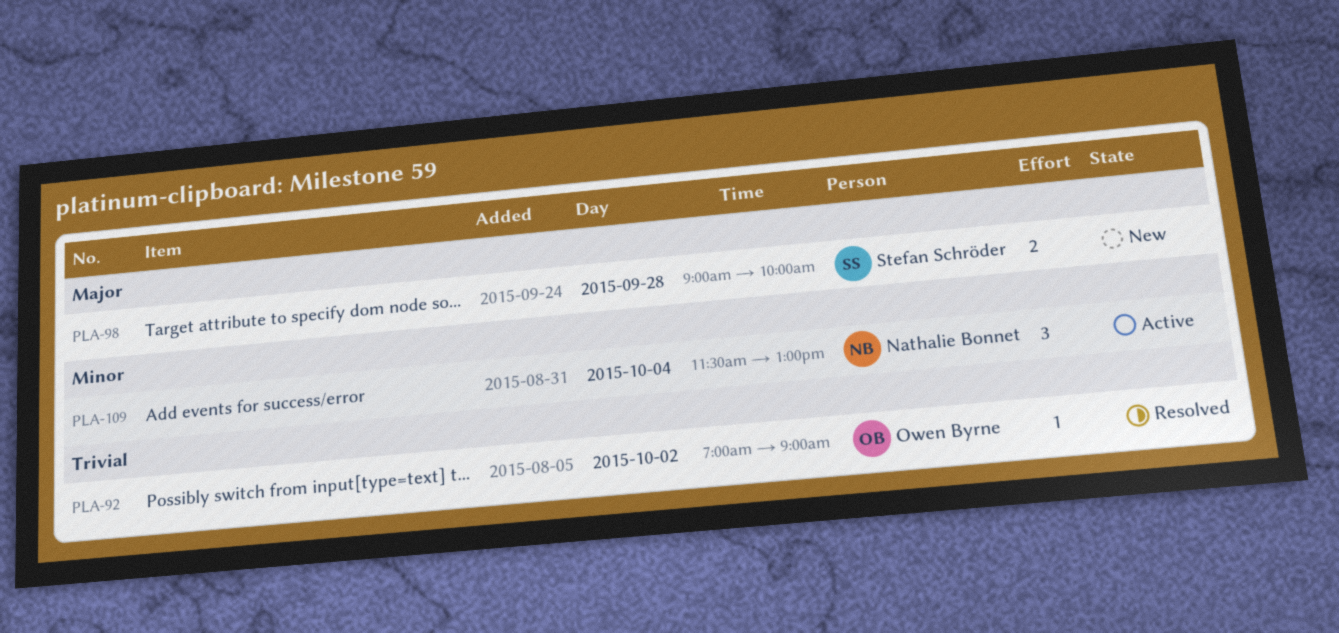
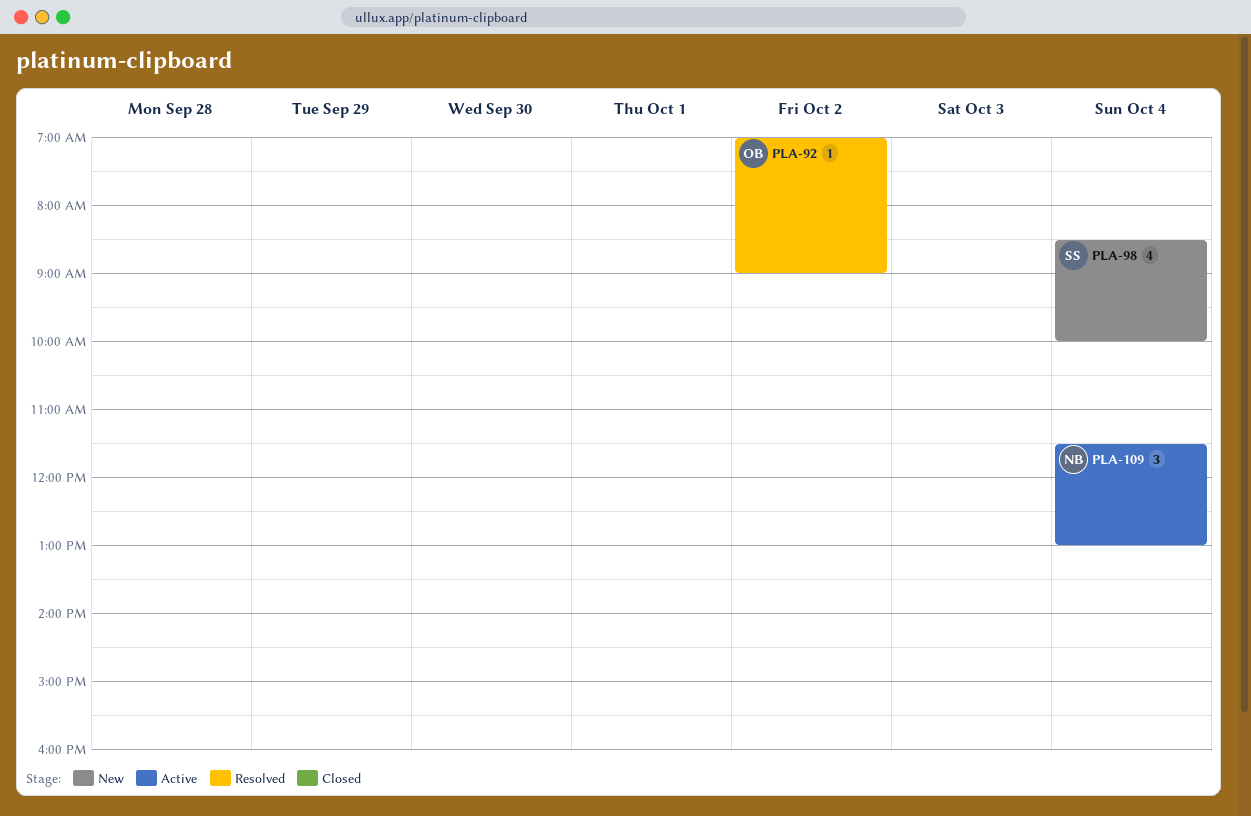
PLA-98, estimate: 2 -> 4
PLA-98, day: Sep 28 -> Oct 4
PLA-98, begins: 09:00 -> 08:30

